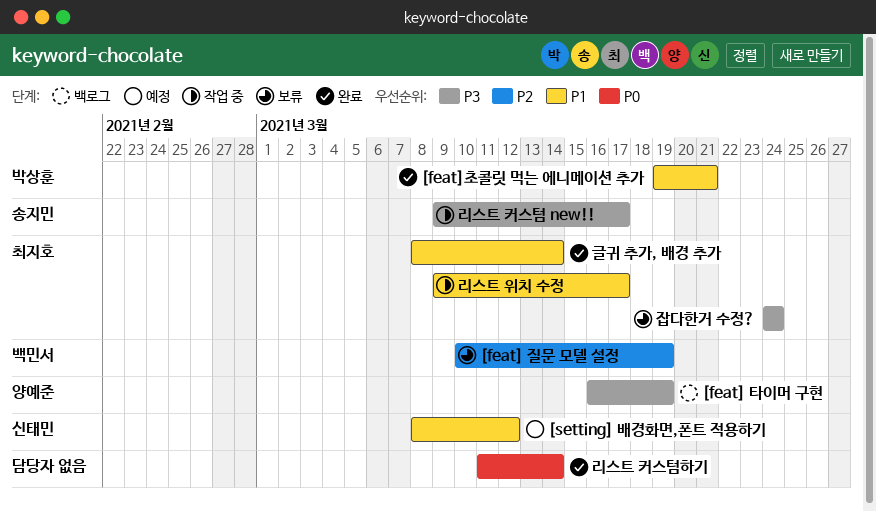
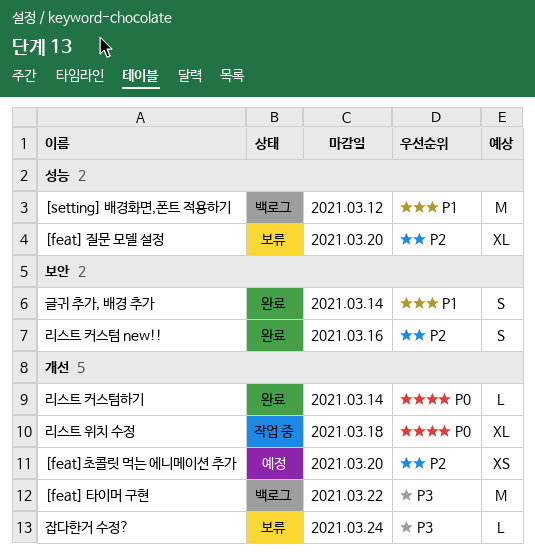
[feat] 질문 모델 설정, due: Mar 19 -> Mar 20
[feat] 타이머 구현, due: Mar 19 -> Mar 22
[feat]초콜릿 먹는 에니메이션 추가, status: 완료 -> 예정
[feat]초콜릿 먹는 에니메이션 추가, priority: P1 -> P2
[feat]초콜릿 먹는 에니메이션 추가, due: Mar 21 -> Mar 20
[setting] 배경화면,폰트 적용하기, status: 예정 -> 백로그
리스트 위치 수정, priority: P1 -> P0
리스트 위치 수정, due: Mar 17 -> Mar 18
리스트 커스텀 new!!, status: 작업 중 -> 완료
리스트 커스텀 new!!, priority: P3 -> P2
리스트 커스텀 new!!, due: Mar 17 -> Mar 16

